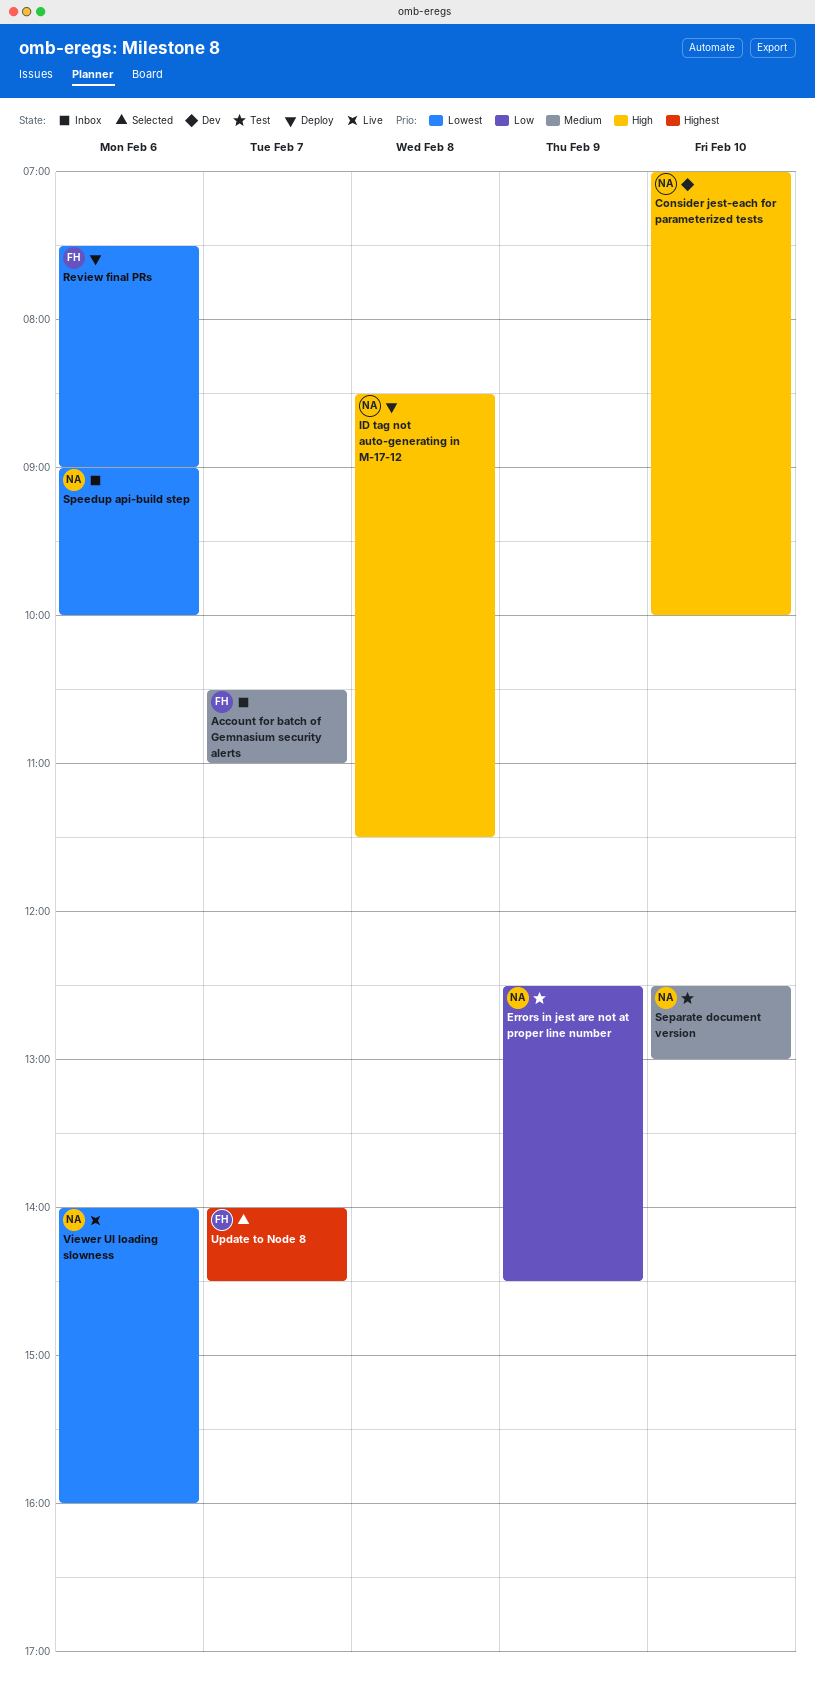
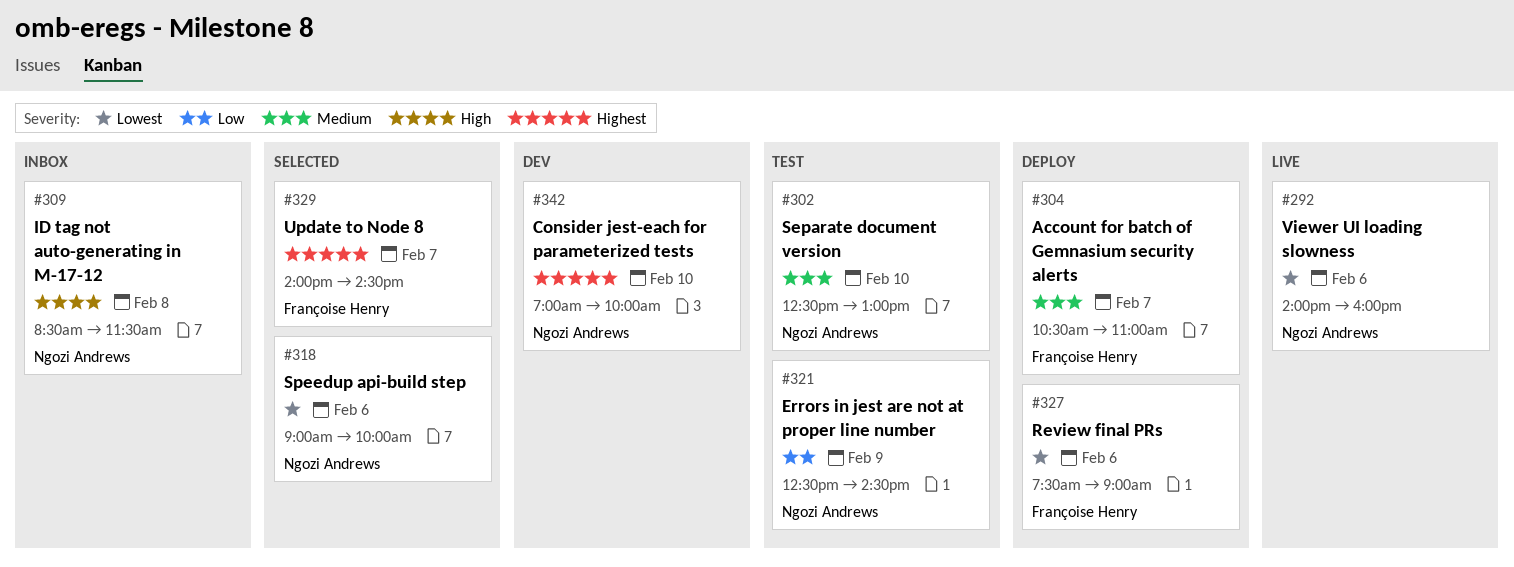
Account for batch of Gemnasium security alerts, status: Inbox -> Deploy
Consider jest-each for parameterized tests, priority: High -> Highest
ID tag not auto-generating in M-17-12, status: Deploy -> Inbox
Speedup api-build step, status: Inbox -> Selected

